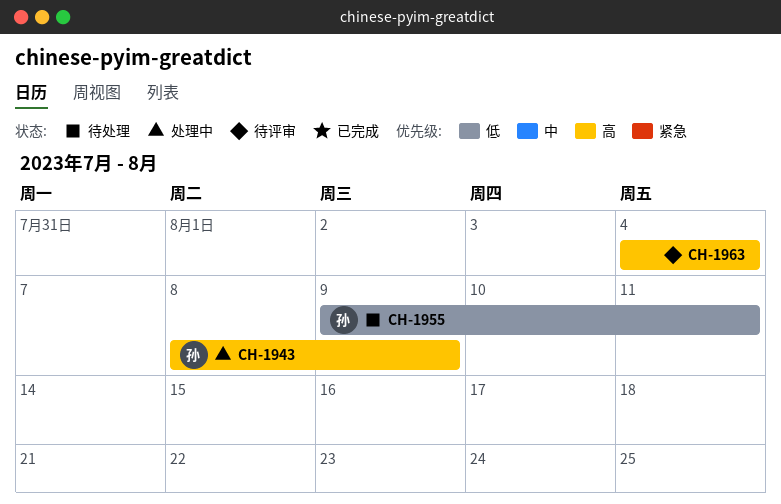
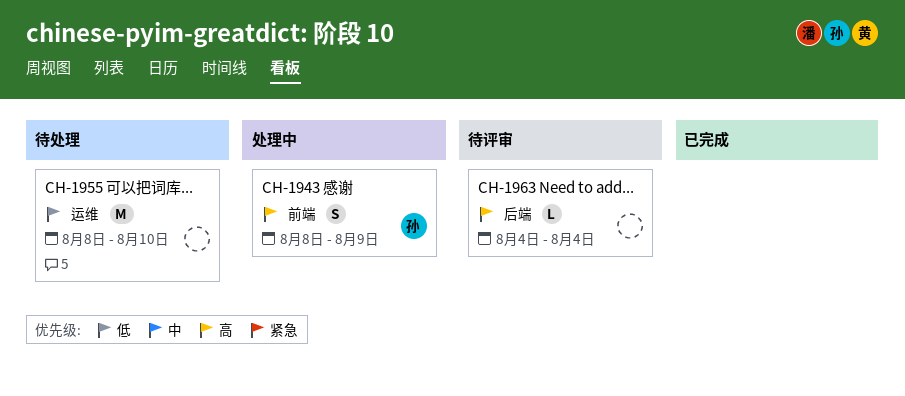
CH-1955, owner: 孙 -> none
CH-1955, start: Aug 9 -> Aug 8
CH-1955, due: Aug 11 -> Aug 10

